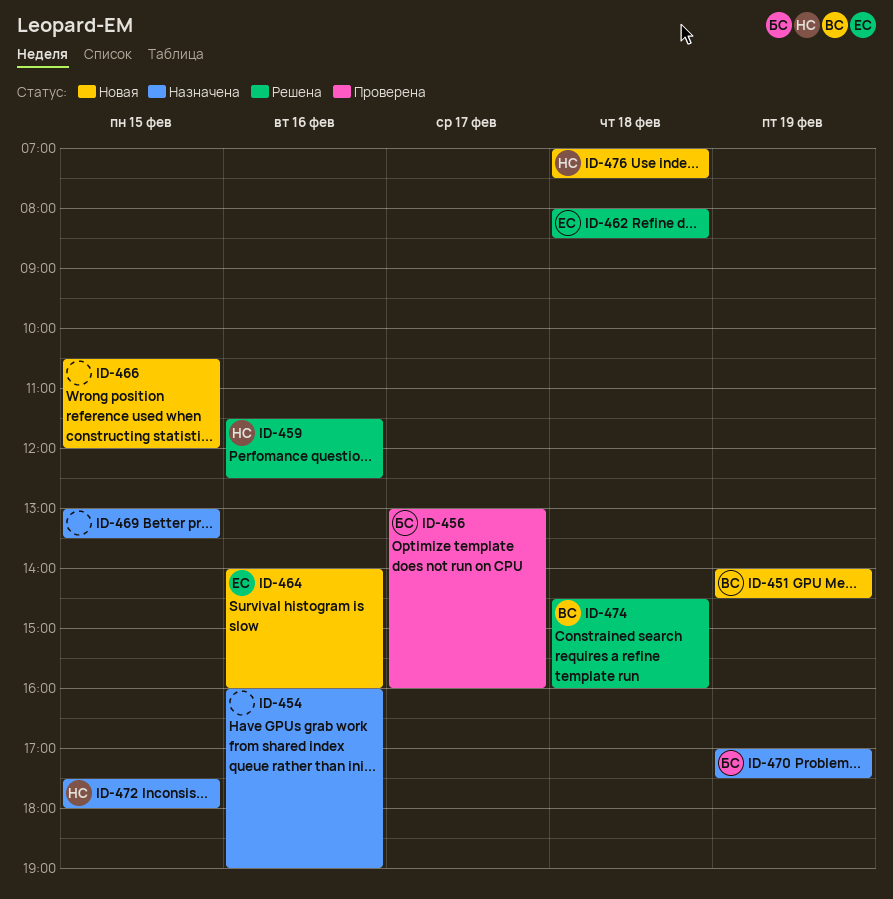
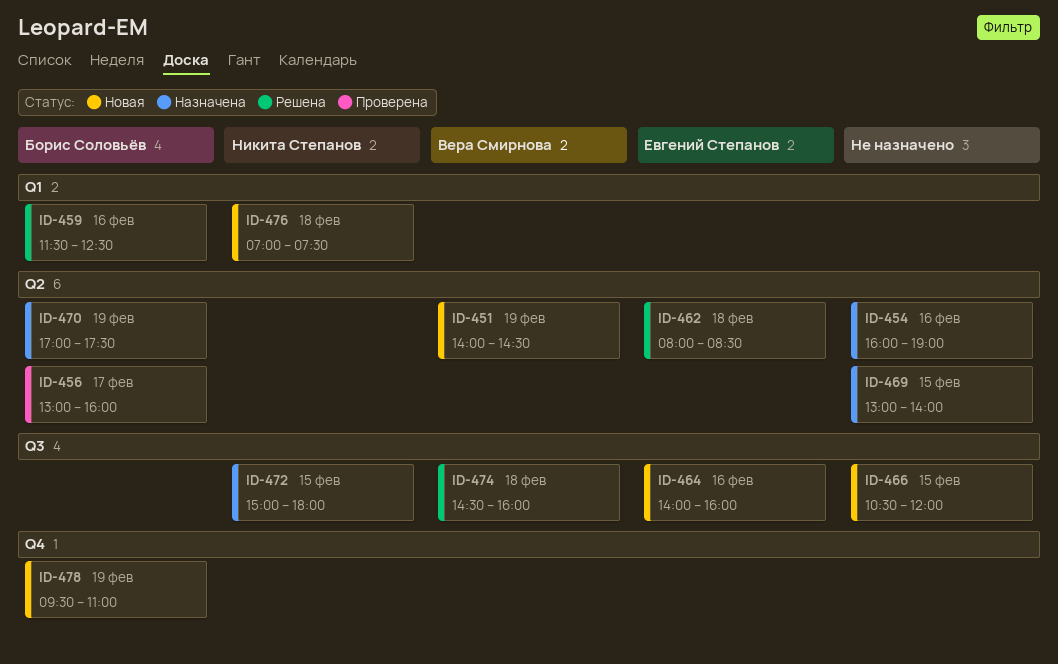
ID-459, owner: Никита Степанов -> Борис Соловьёв
ID-469, ends: 13:30 -> 14:00
ID-472, begins: 17:30 -> 15:00
ID-478: none -> present

